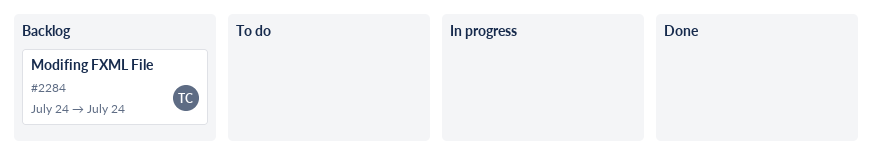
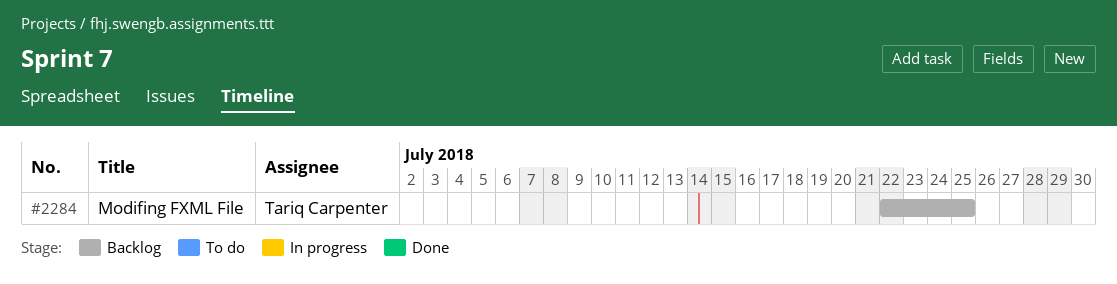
#2284, start: Jul 24 -> Jul 22
#2284, due: Jul 24 -> Jul 25

